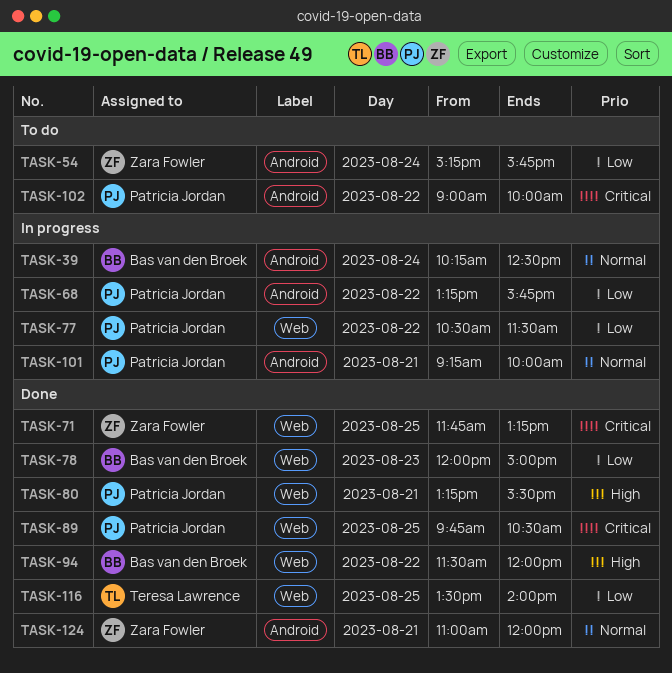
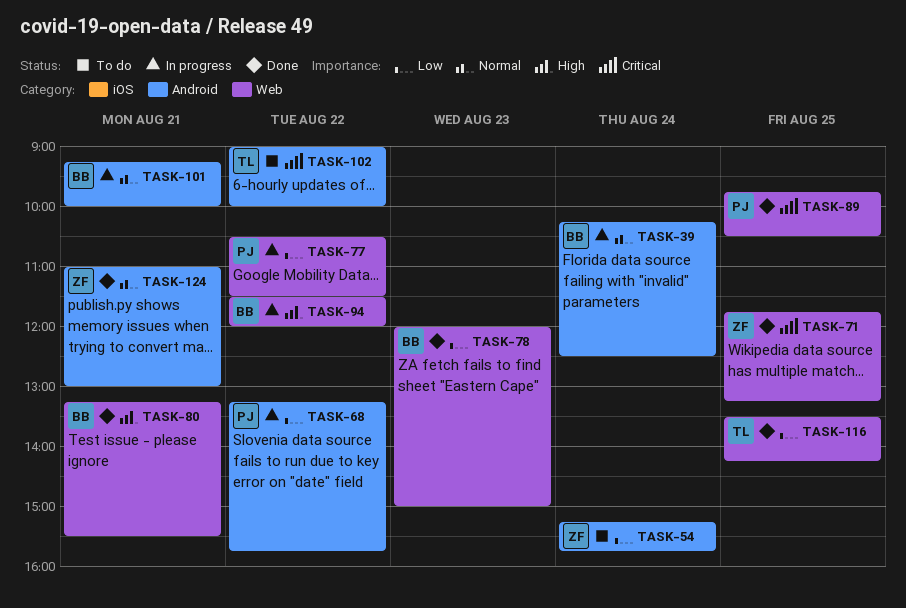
TASK-80, owner: Patricia Jordan -> Bas van den Broek
TASK-94, status: Done -> In progress
TASK-101, owner: Patricia Jordan -> Bas van den Broek
TASK-102, owner: Patricia Jordan -> Teresa Lawrence
TASK-116, ends: 14:00 -> 14:15
TASK-124, ends: 12:00 -> 13:00

